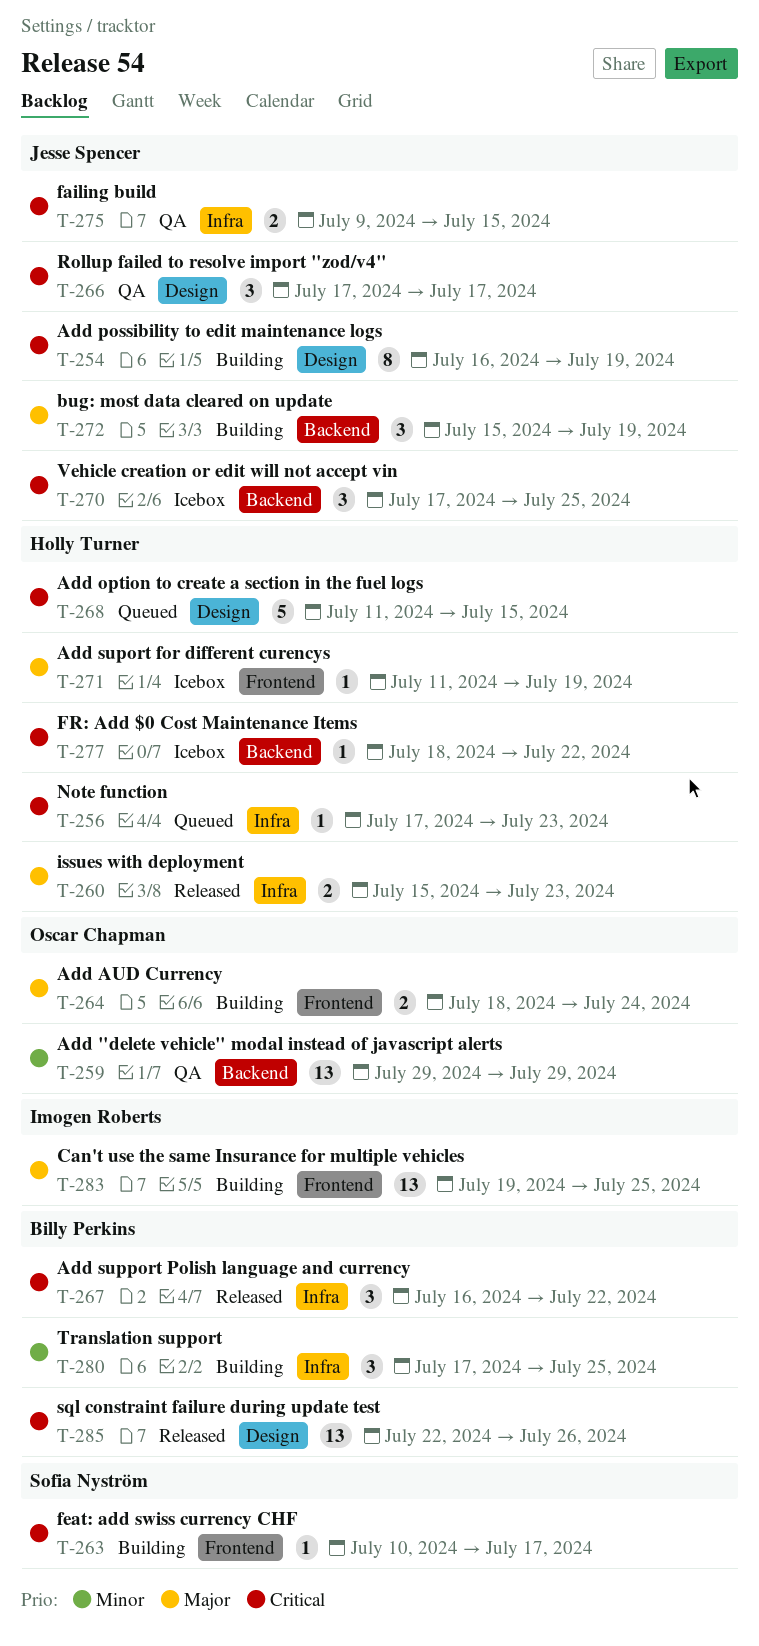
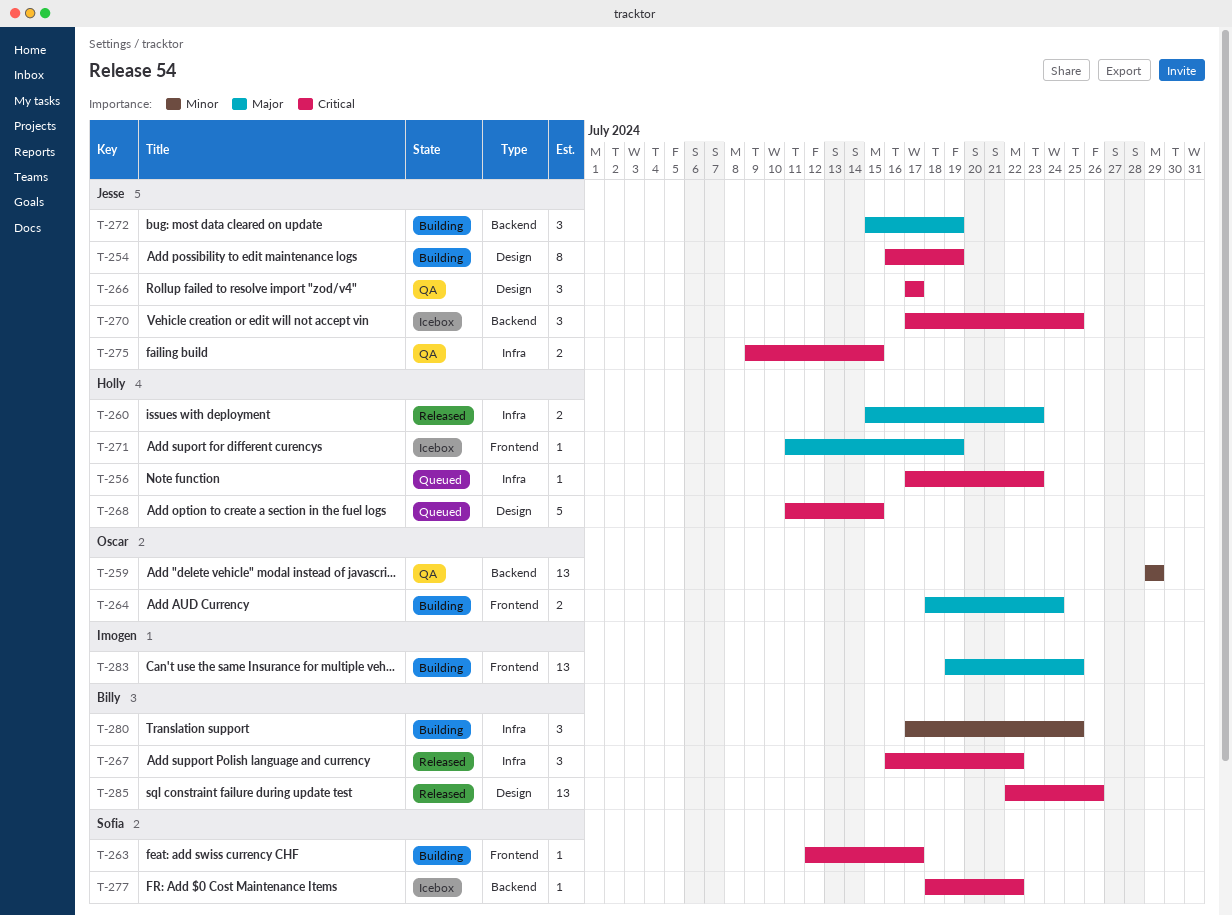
T-263, start: Jul 10 -> Jul 12
T-277, owner: Holly Turner -> Sofia Nyström

